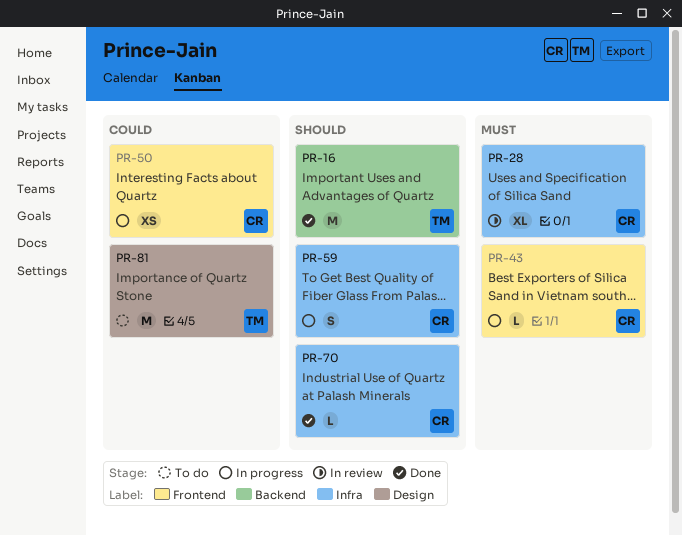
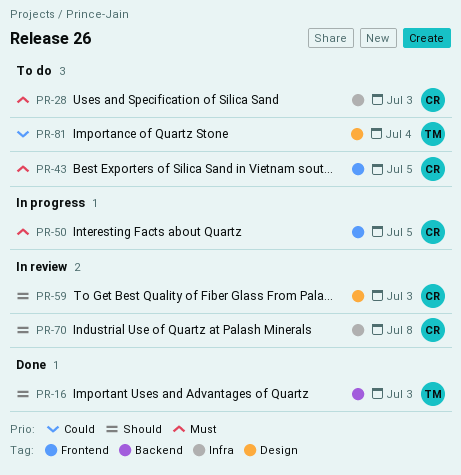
PR-28, status: In review -> To do
PR-43, status: In progress -> To do
PR-50, priority: Could -> Must
PR-59, status: In progress -> In review
PR-59, label: Infra -> Design
PR-70, status: Done -> In review

